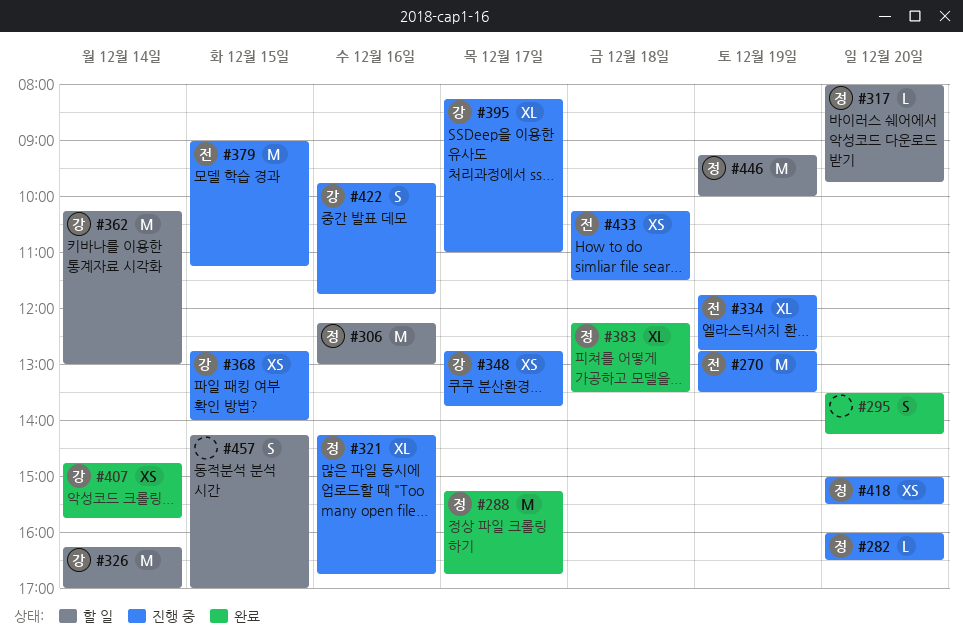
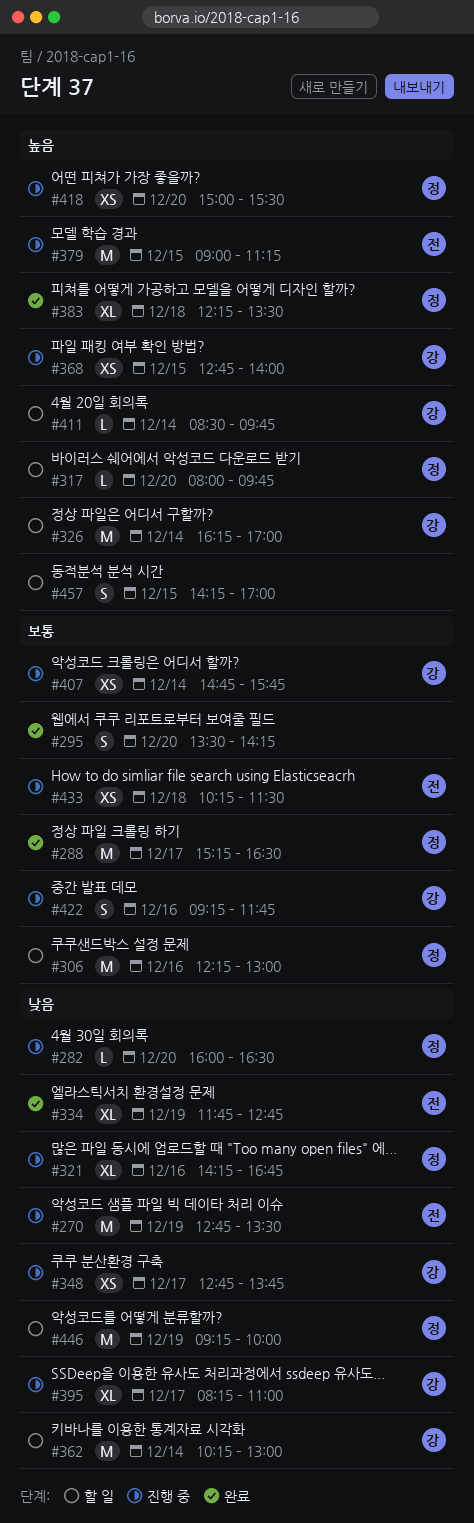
#288, ends: 16:45 -> 16:30
#334, status: 진행 중 -> 완료
#407, status: 완료 -> 진행 중
#411: none -> present
#422, begins: 09:45 -> 09:15

